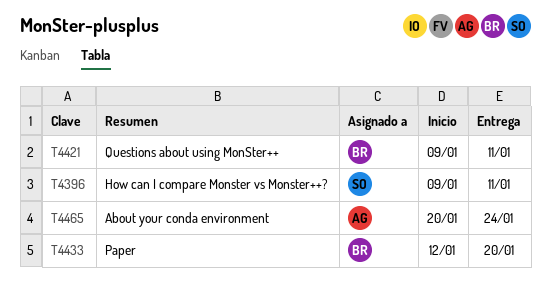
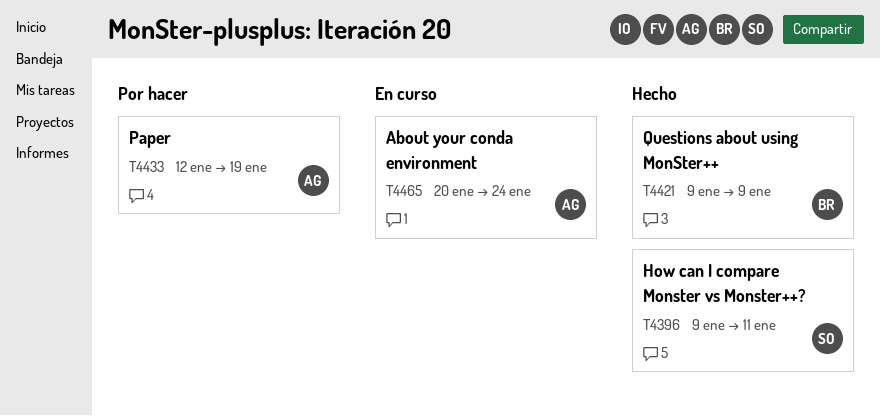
T4421, due: Jan 11 -> Jan 9
T4433, owner: BR -> AG
T4433, due: Jan 20 -> Jan 19

